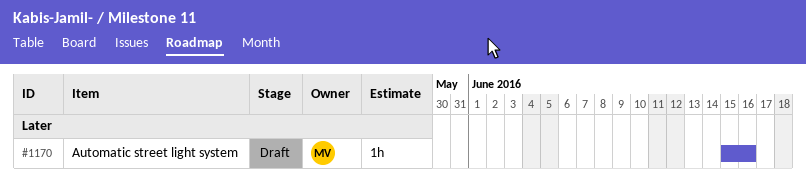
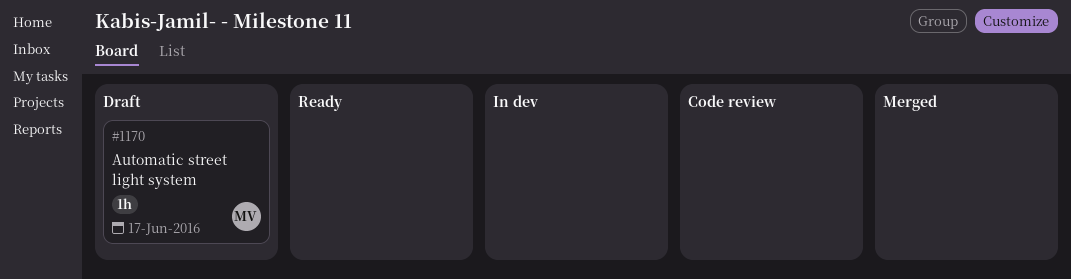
#1170, due: Jun 16 -> Jun 17

